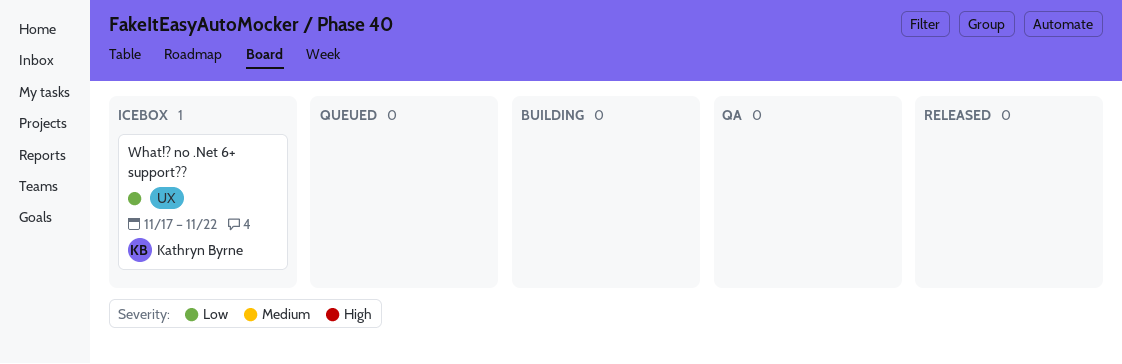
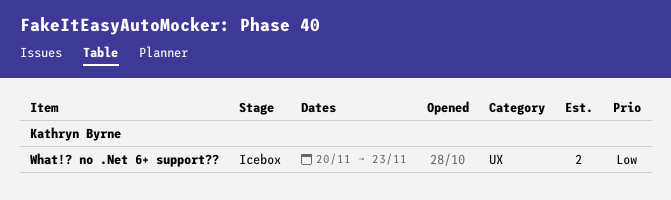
What!? no .Net 6+ support??, start: Nov 17 -> Nov 20
What!? no .Net 6+ support??, due: Nov 22 -> Nov 23

